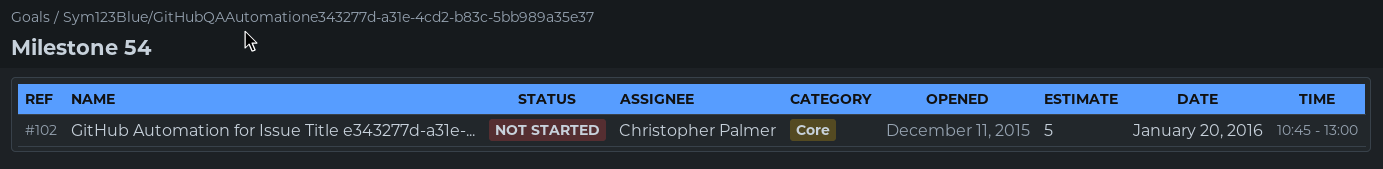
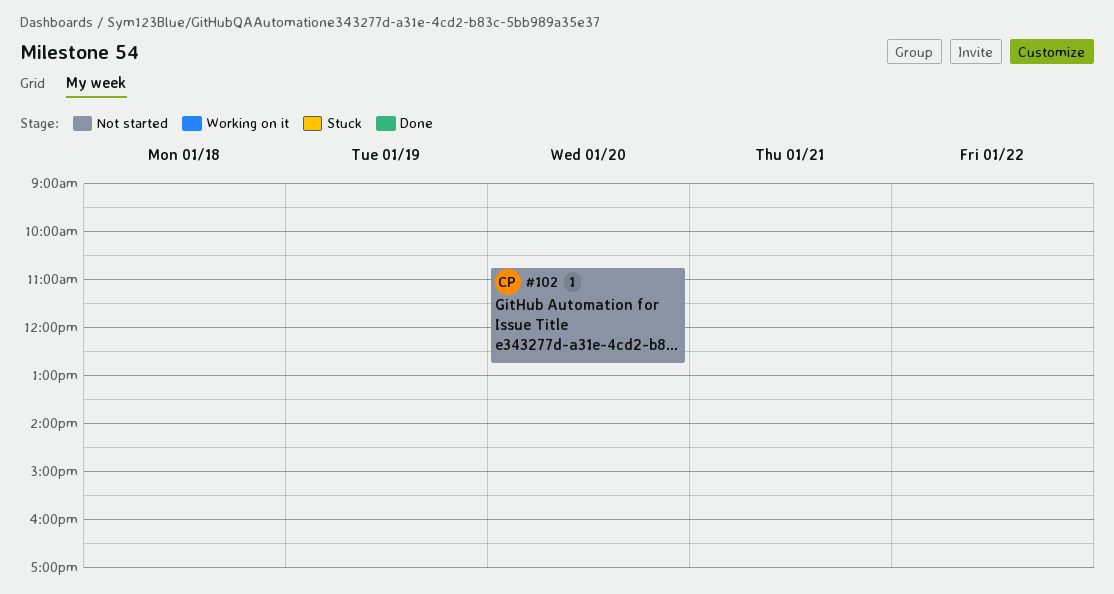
#102, estimate: 5 -> 1
#102, ends: 13:00 -> 12:45

